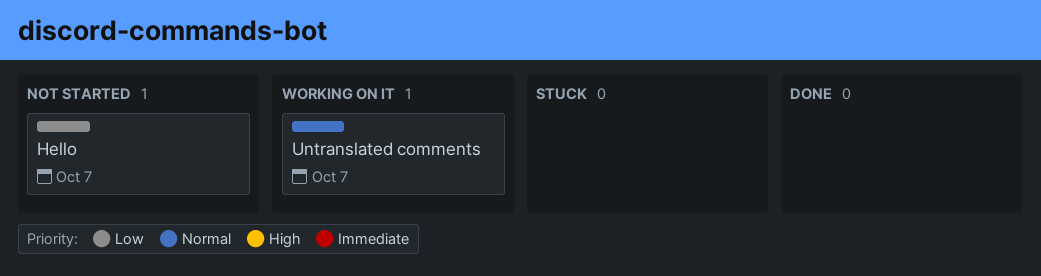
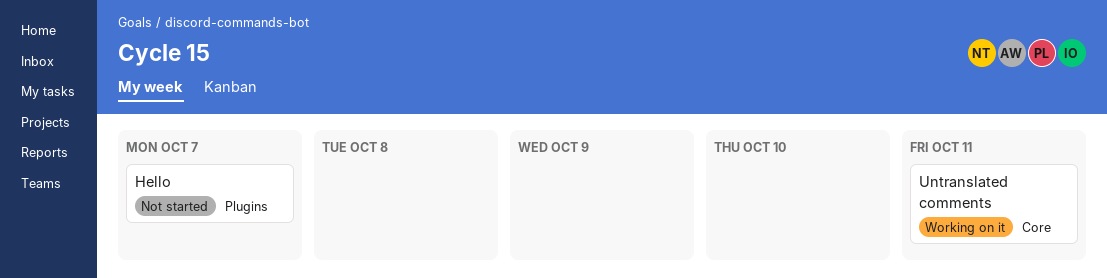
Untranslated comments, due: Oct 7 -> Oct 11

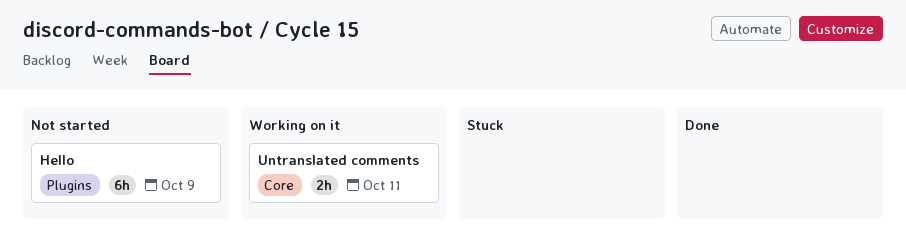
Hello, due: Oct 7 -> Oct 9

